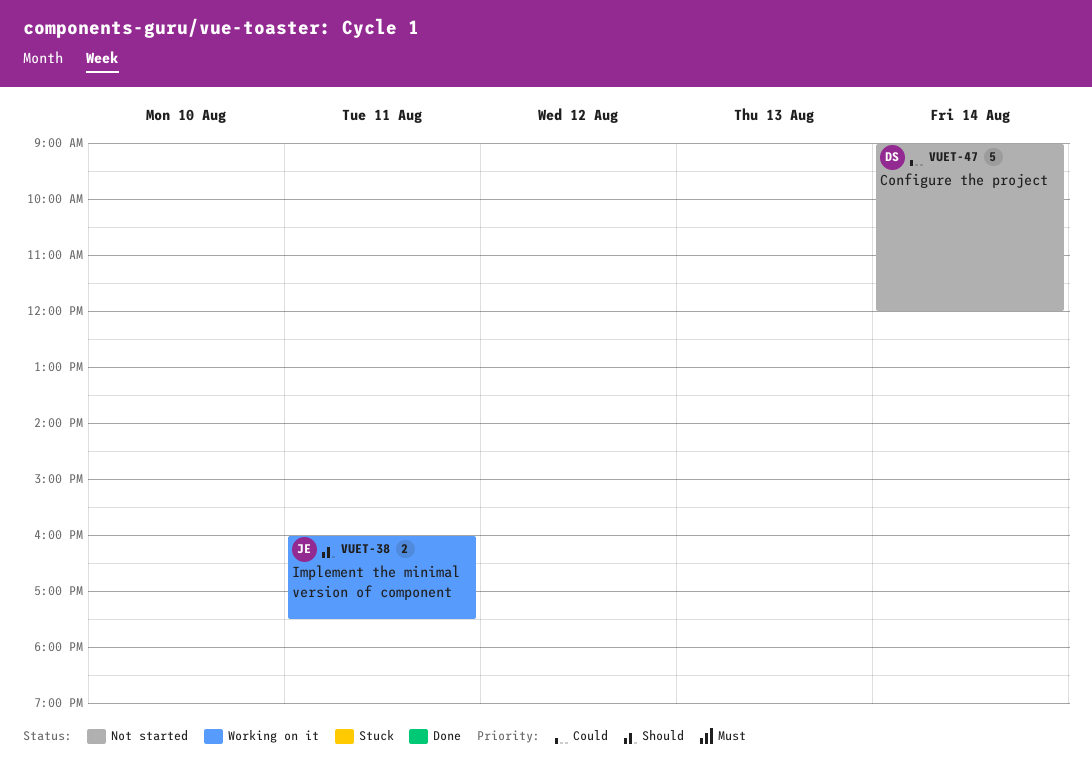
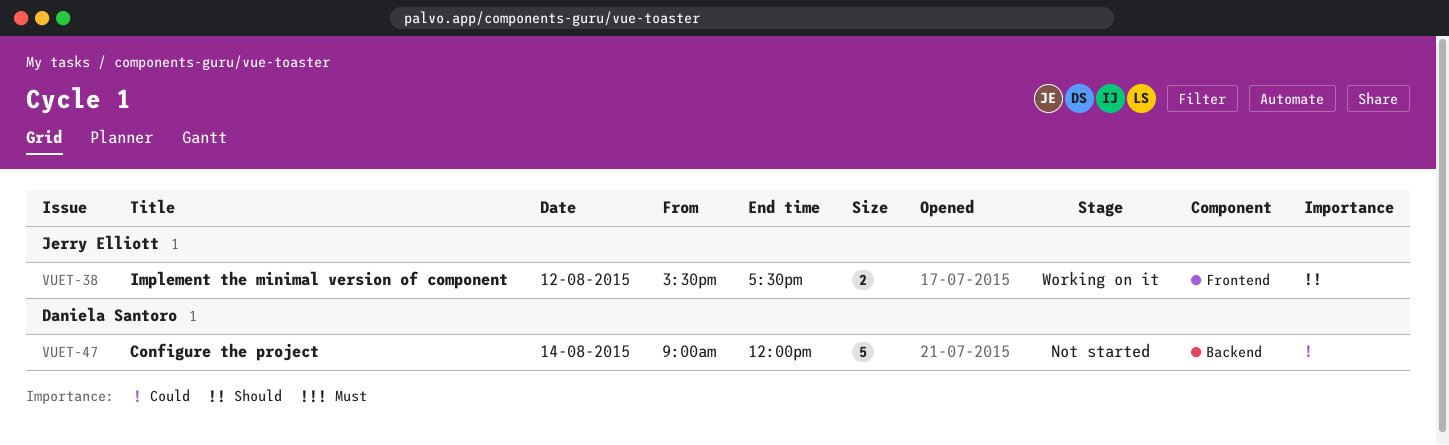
VUET-38, day: Aug 11 -> Aug 12
VUET-38, begins: 16:00 -> 15:30

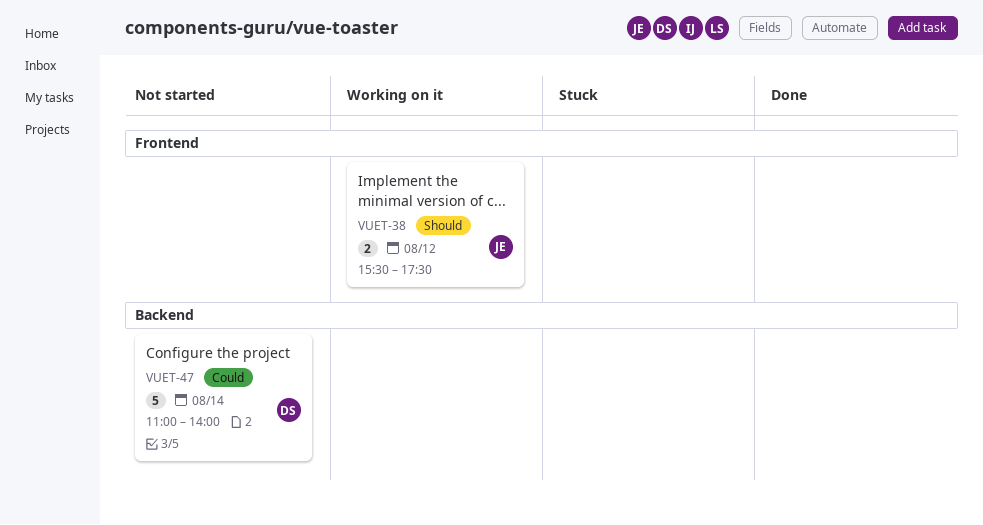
VUET-47, begins: 09:00 -> 11:00
VUET-47, ends: 12:00 -> 14:00

